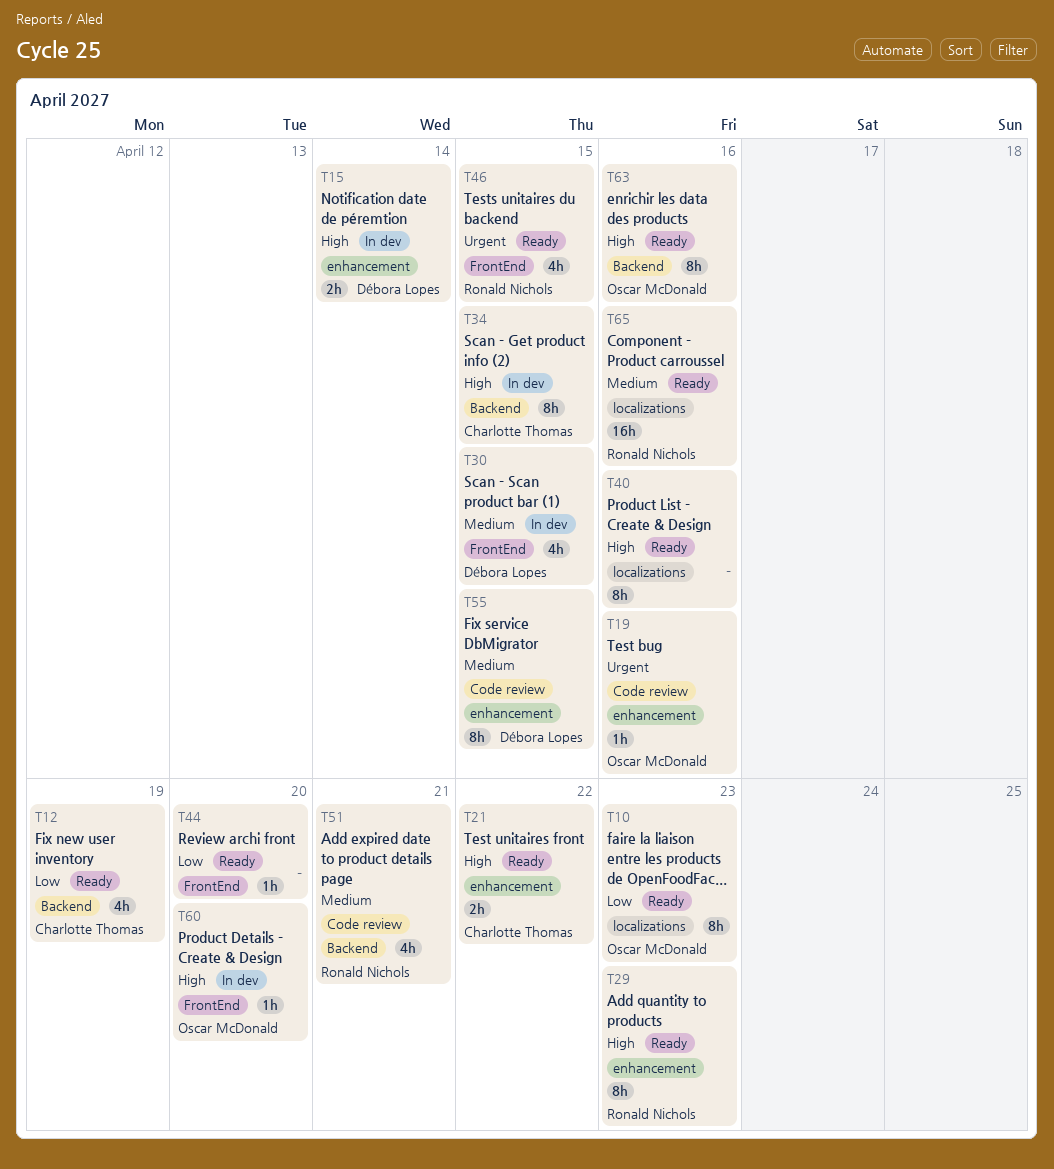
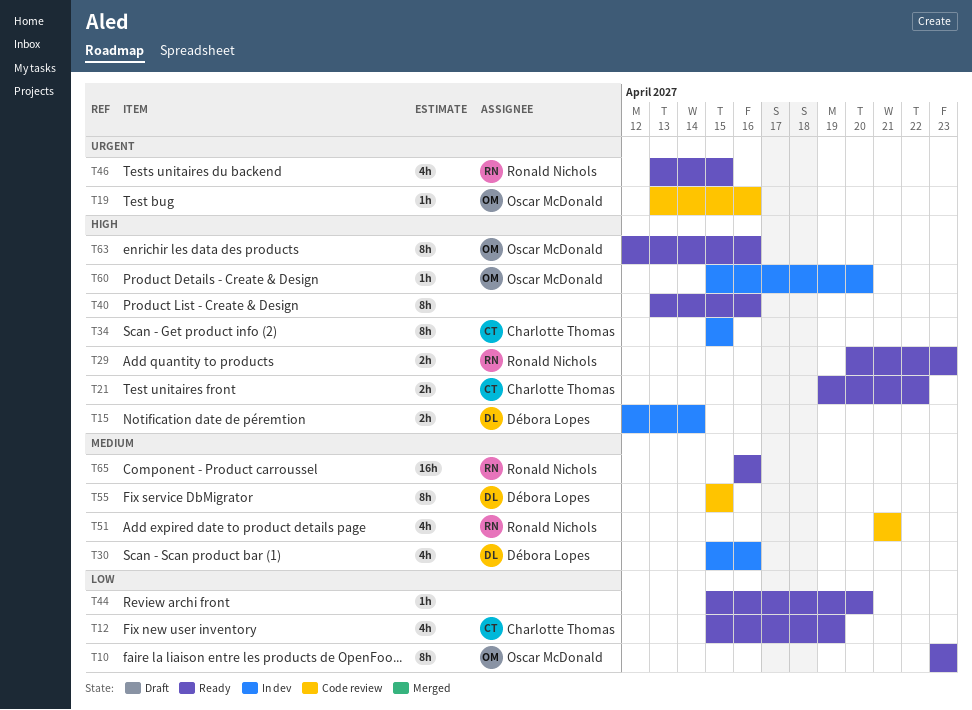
T29, estimate: 8h -> 2h
T30, due: Apr 15 -> Apr 16

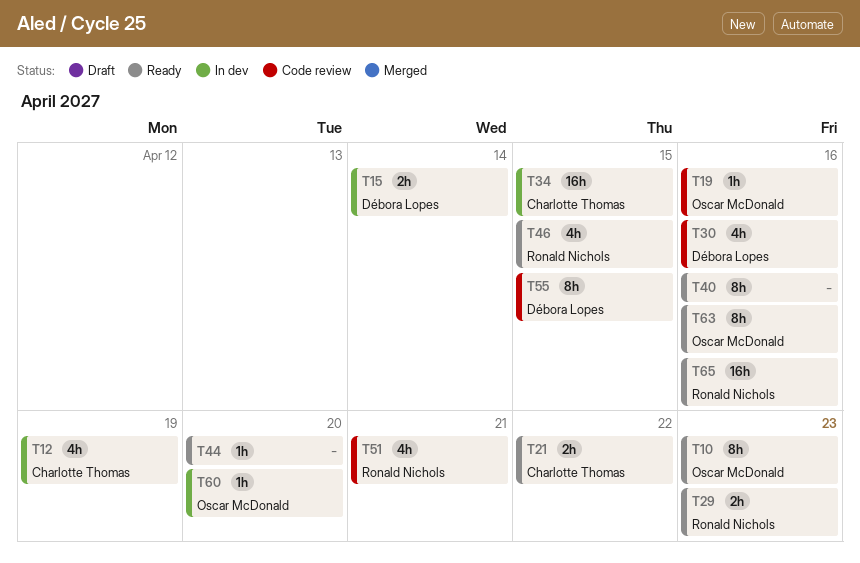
T12, status: Ready -> In dev
T30, status: In dev -> Code review
T34, estimate: 8h -> 16h

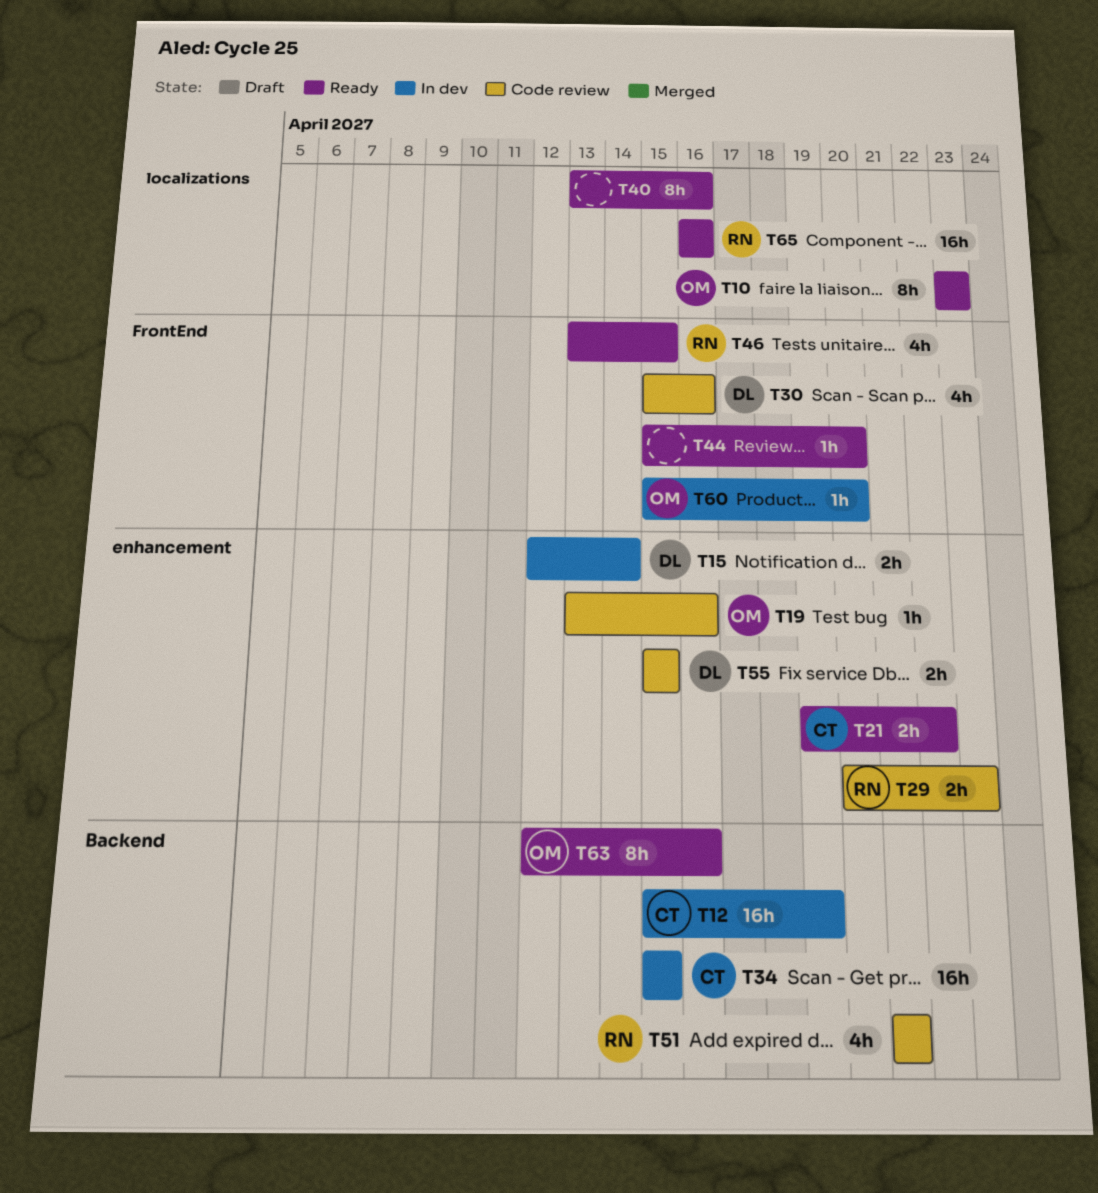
T12, estimate: 4h -> 16h
T29, status: Ready -> Code review
T55, estimate: 8h -> 2h

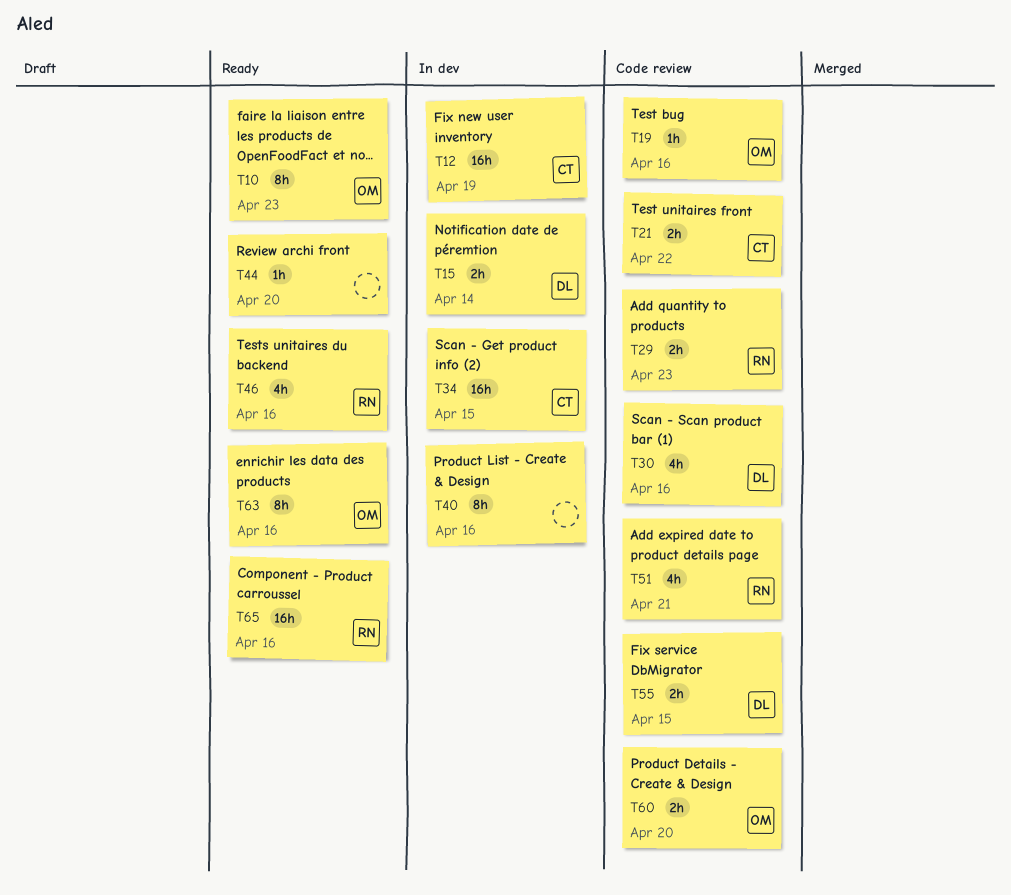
T21, status: Ready -> Code review
T40, status: Ready -> In dev
T46, due: Apr 15 -> Apr 16
T60, status: In dev -> Code review
T60, estimate: 1h -> 2h

